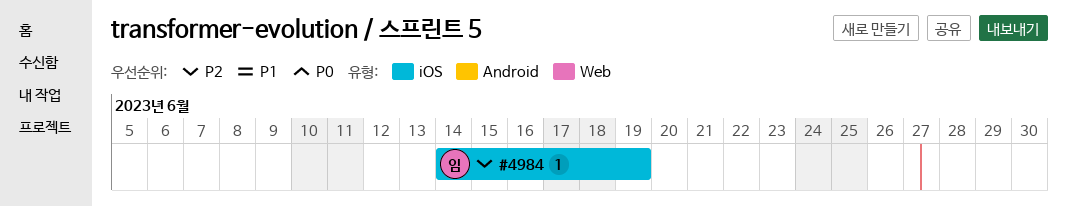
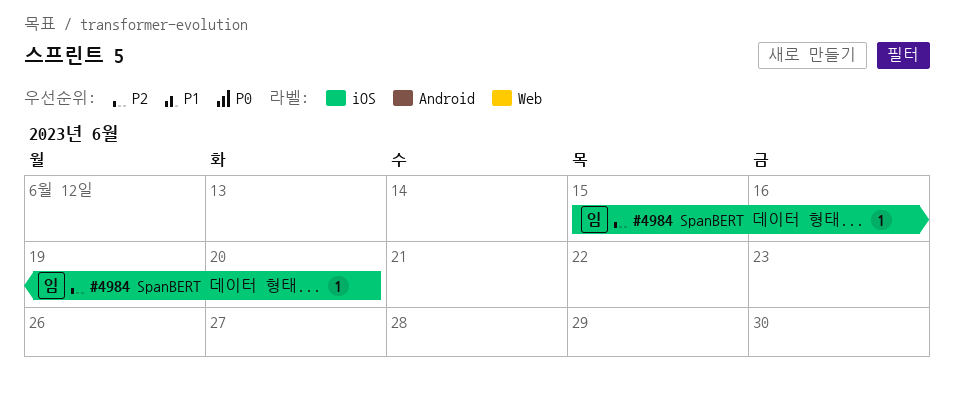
#4984, start: Jun 14 -> Jun 15
#4984, due: Jun 19 -> Jun 20

